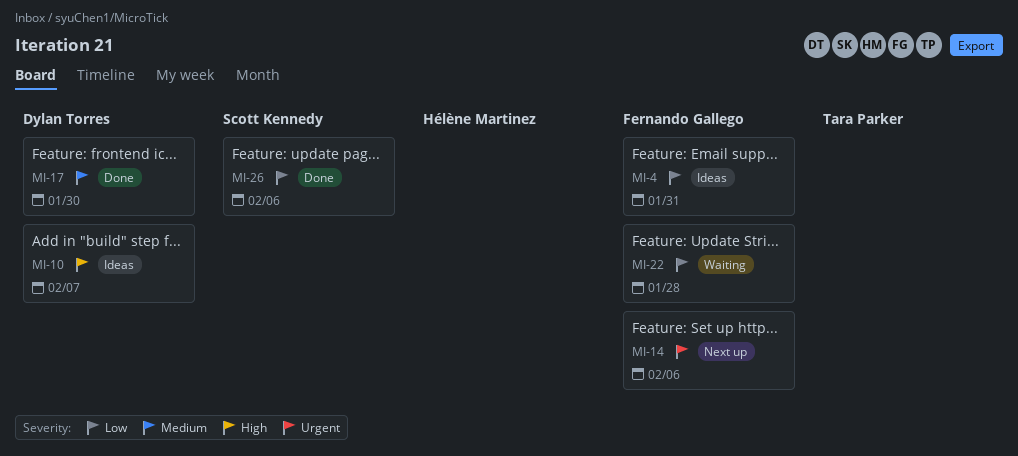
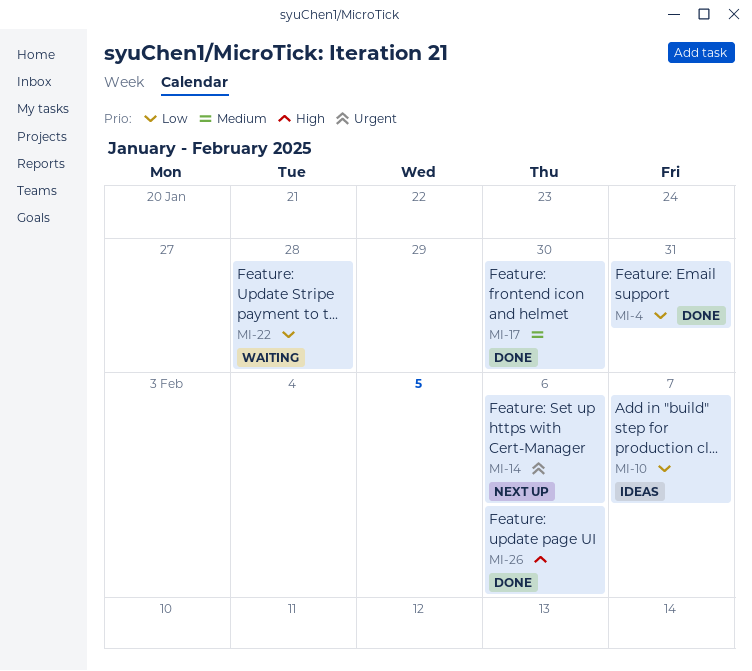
MI-4, status: Ideas -> Done
MI-10, priority: High -> Low
MI-26, priority: Low -> High

